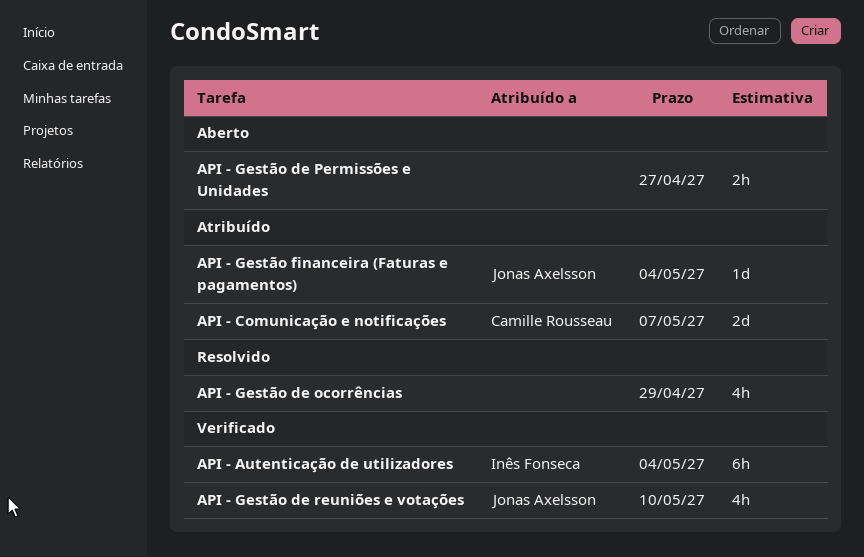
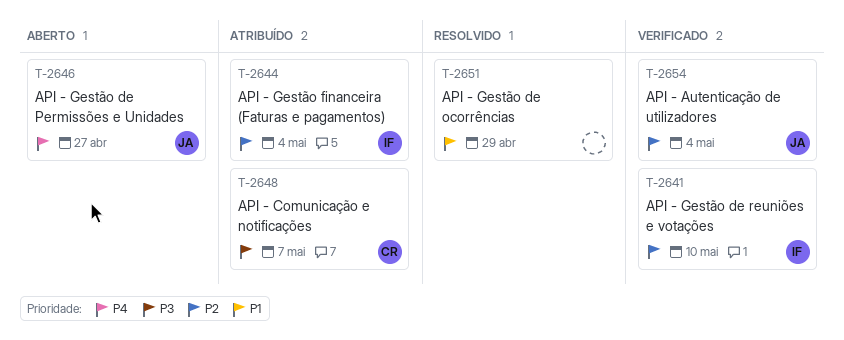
API - Autenticação de utilizadores, owner: Inês Fonseca -> Jonas Axelsson
API - Gestão de Permissões e Unidades, owner: none -> Jonas Axelsson
API - Gestão de reuniões e votações, owner: Jonas Axelsson -> Inês Fonseca
API - Gestão financeira (Faturas e pagamentos), owner: Jonas Axelsson -> Inês Fonseca

